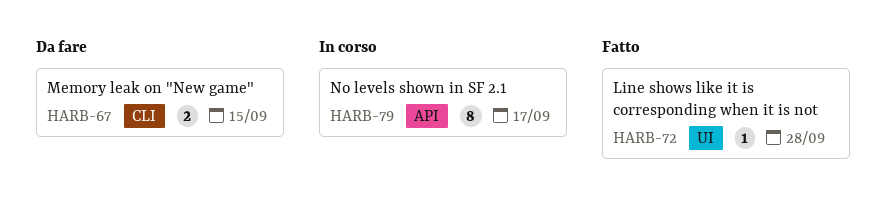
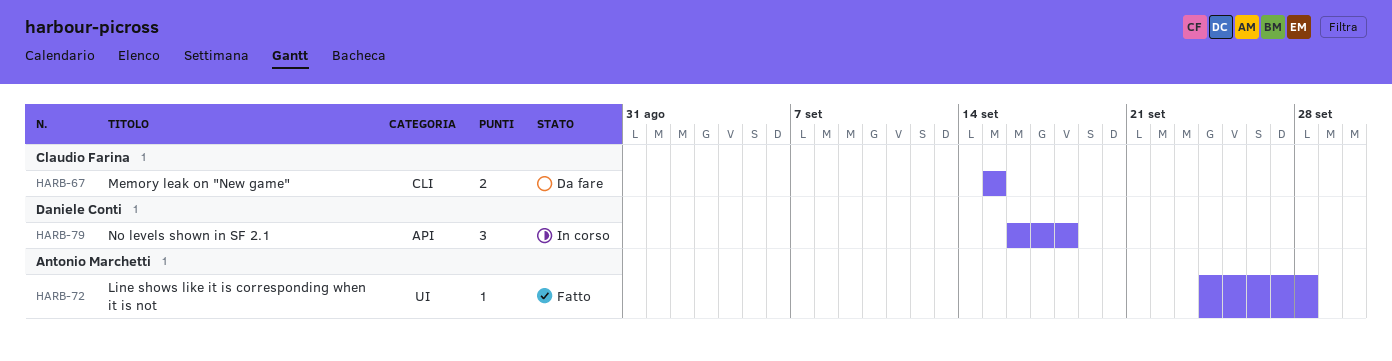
HARB-79, estimate: 8 -> 3
HARB-79, due: Sep 17 -> Sep 18

